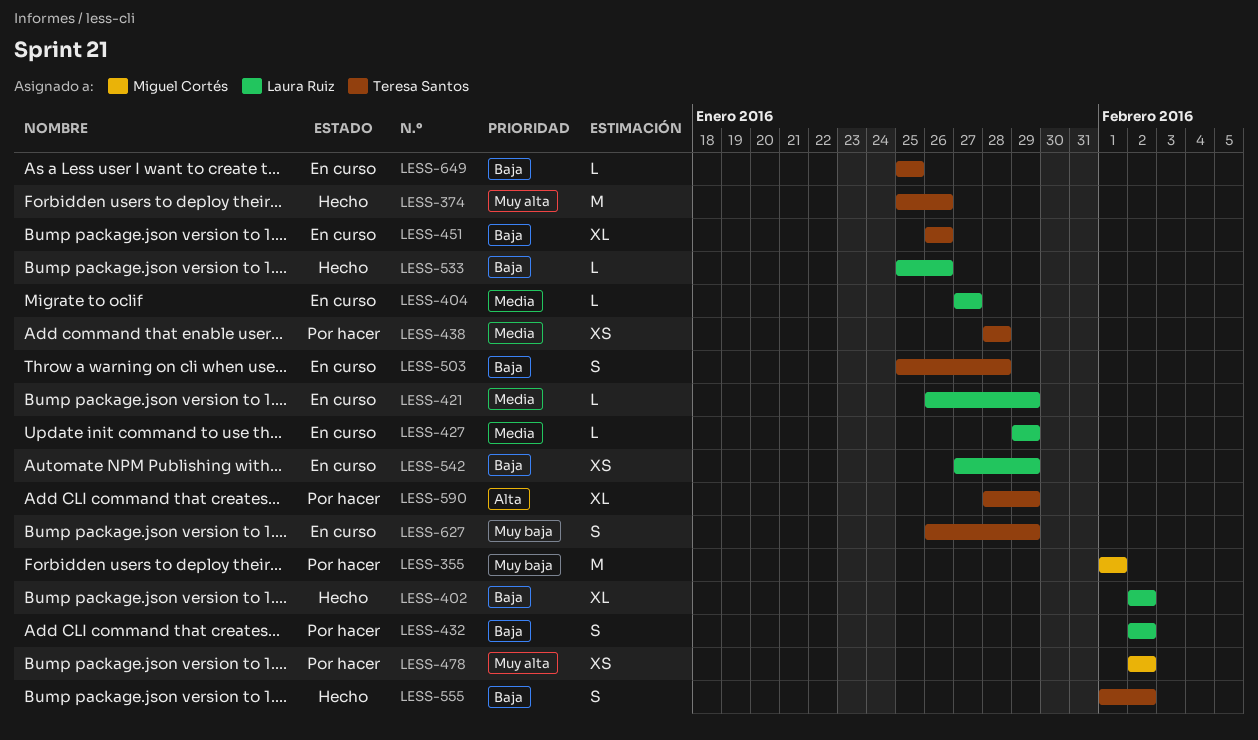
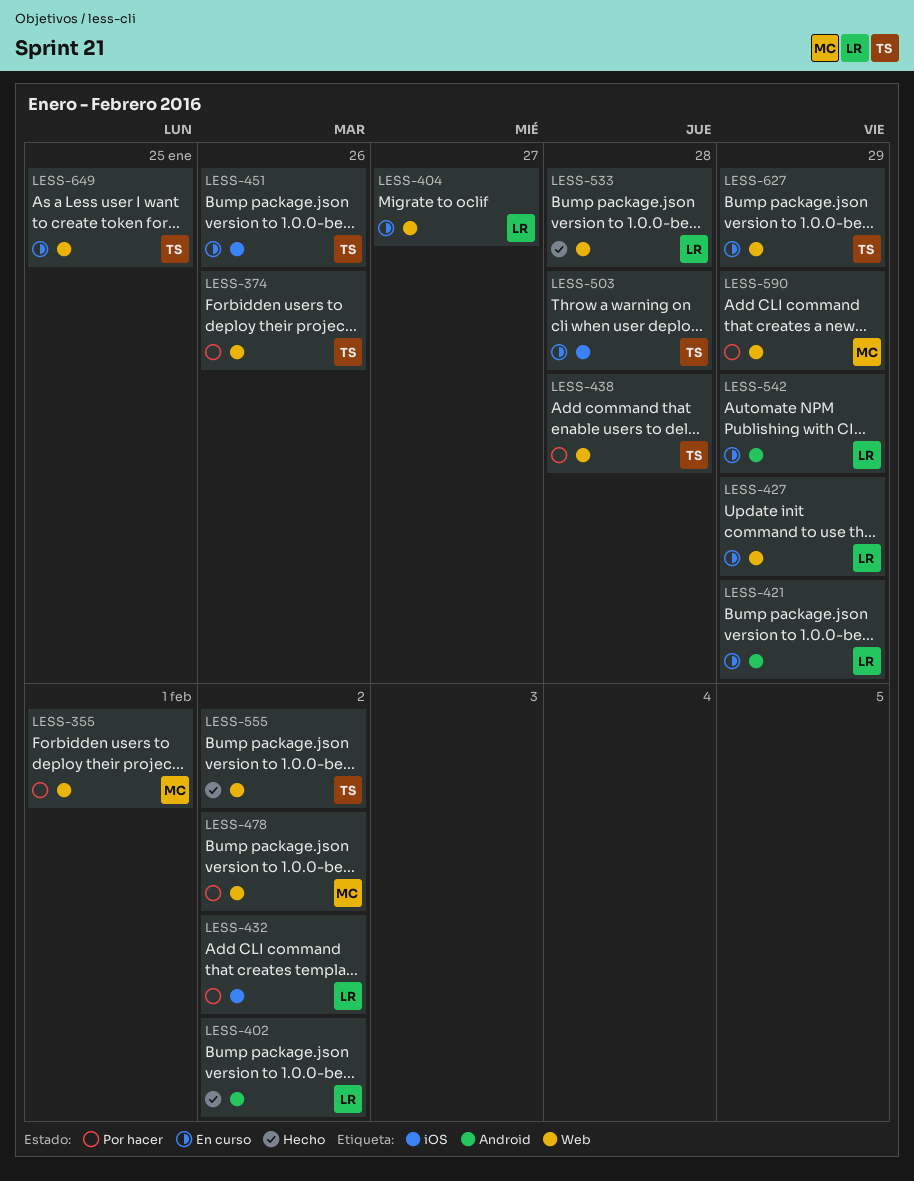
LESS-374, status: Hecho -> Por hacer
LESS-533, due: Jan 26 -> Jan 28
LESS-590, owner: Teresa Santos -> Miguel Cortés

